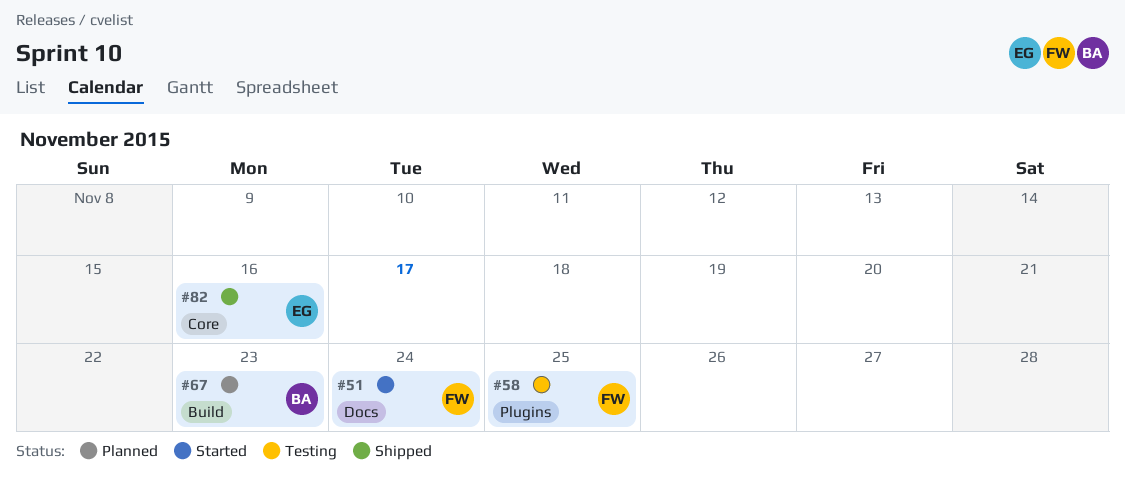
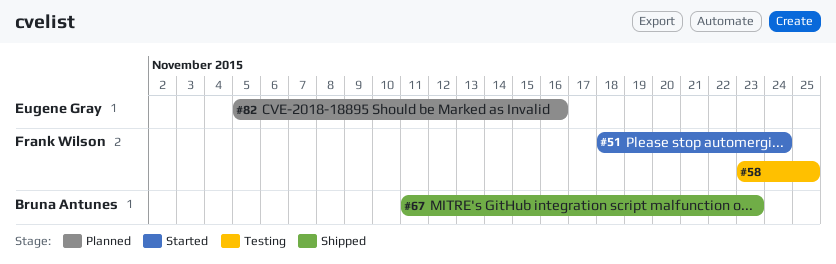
#67, status: Planned -> Shipped
#82, status: Shipped -> Planned

